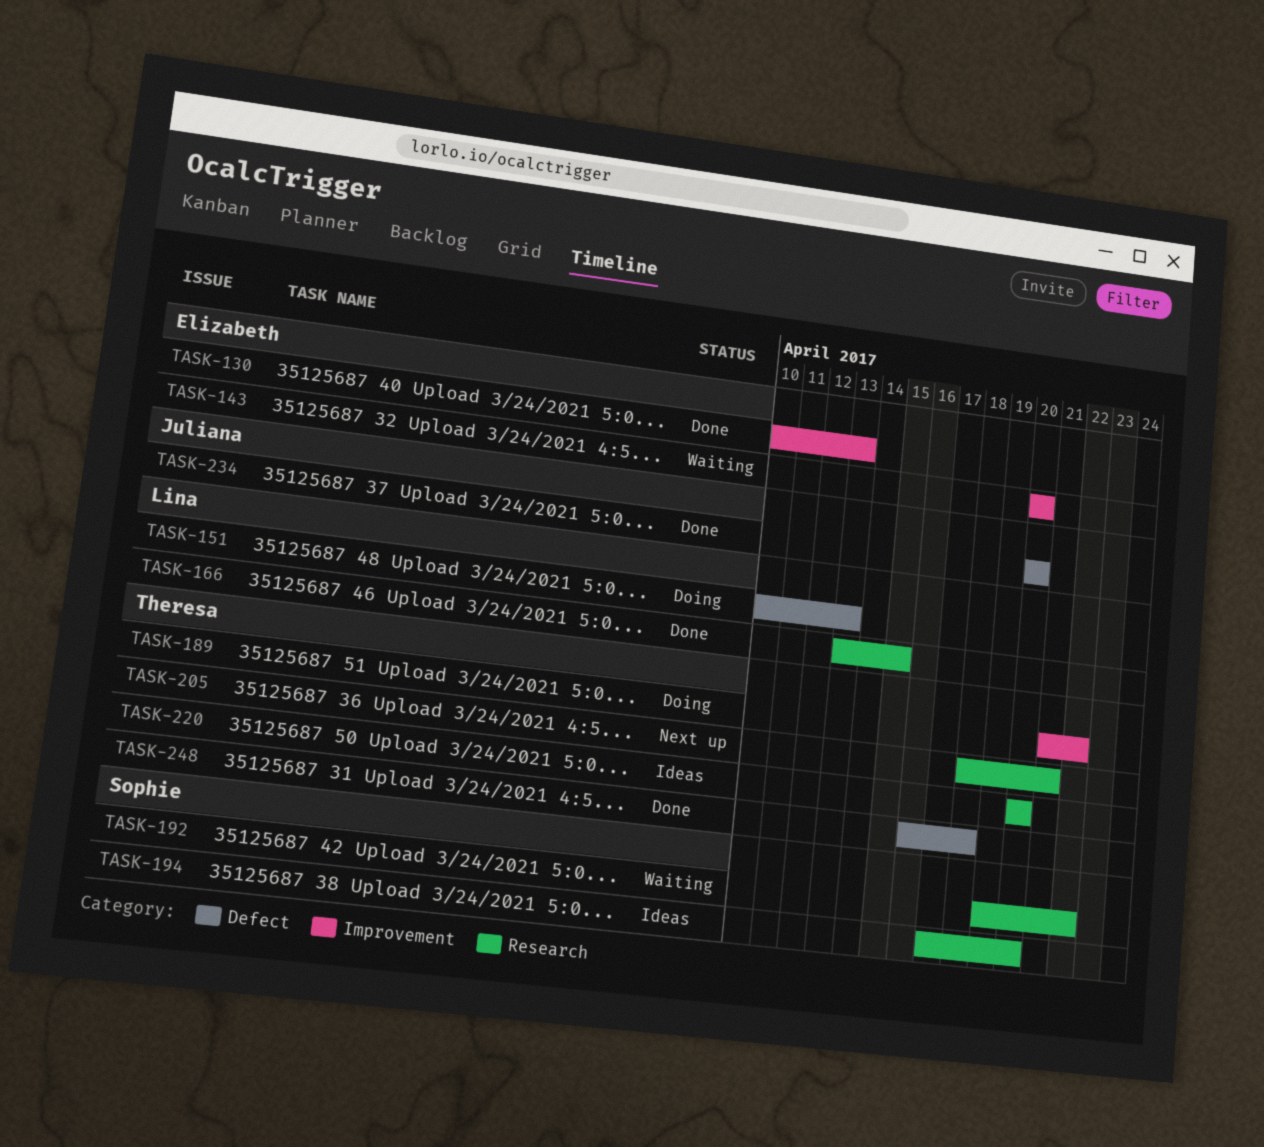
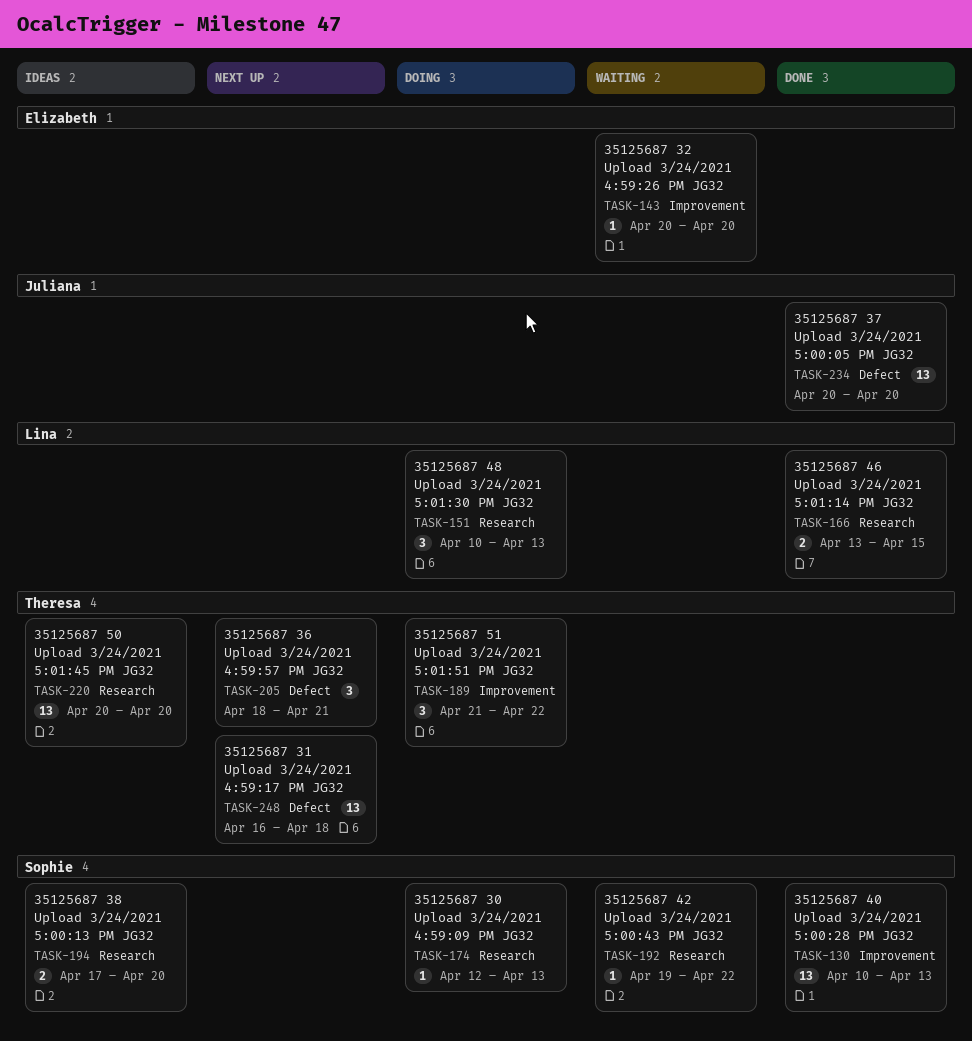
TASK-130, owner: Elizabeth -> Sophie
TASK-151, label: Defect -> Research
TASK-174: none -> present
TASK-205, label: Research -> Defect
TASK-248, status: Done -> Next up

